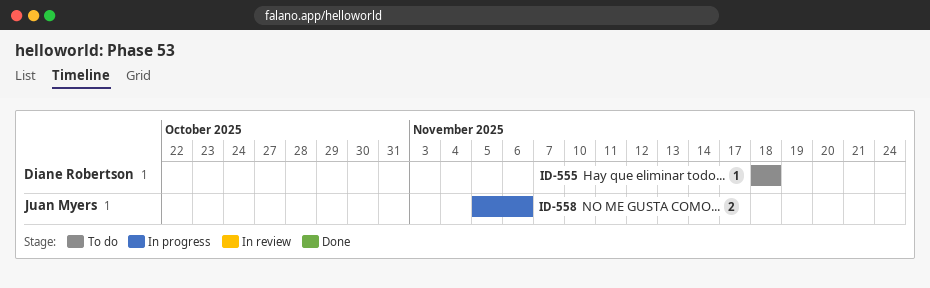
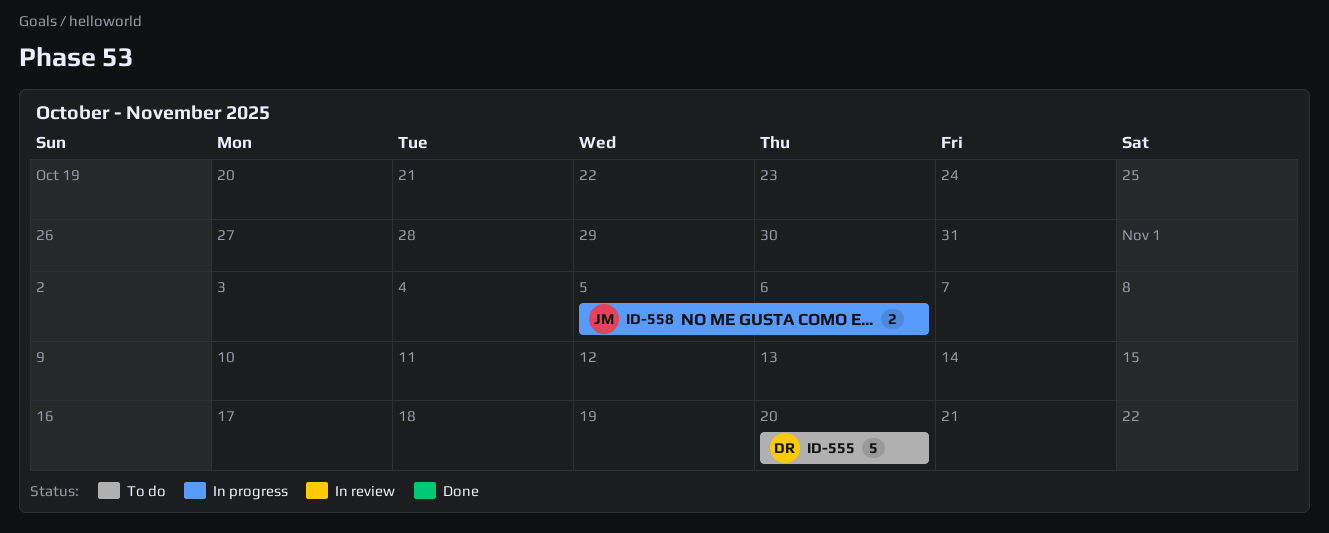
ID-555, estimate: 1 -> 5
ID-555, start: Nov 18 -> Nov 20
ID-555, due: Nov 18 -> Nov 20

